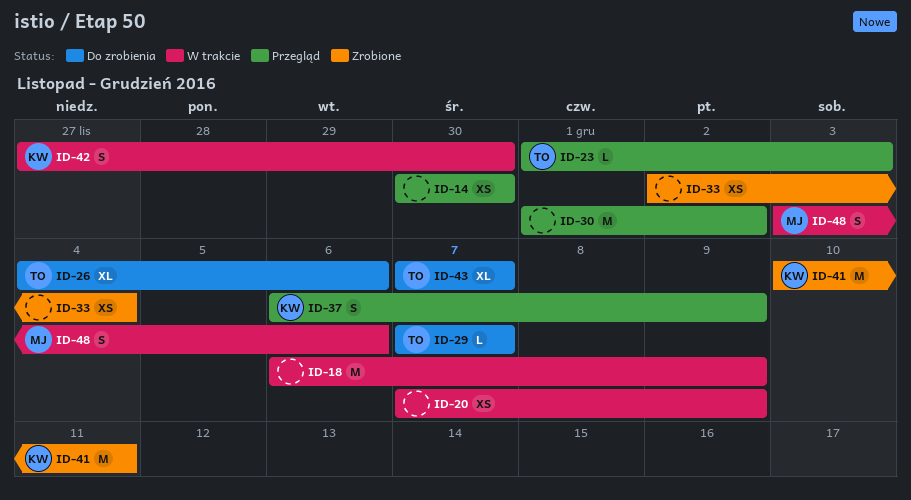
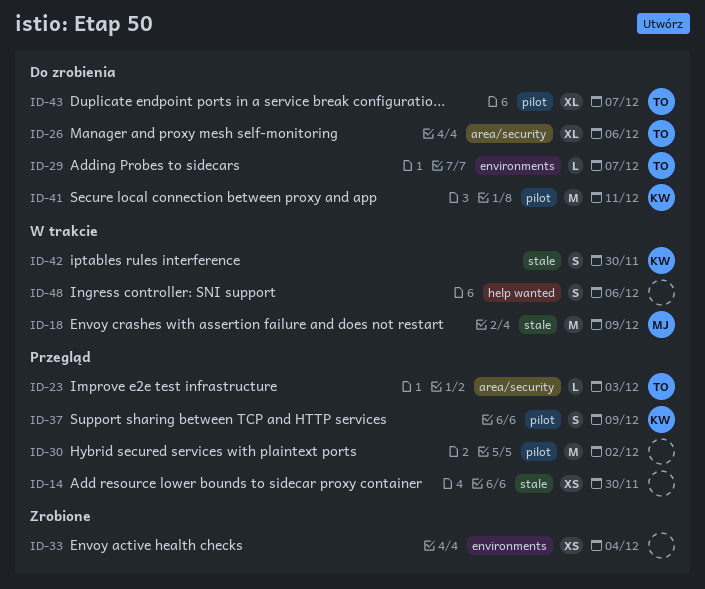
ID-18, owner: none -> MJ
ID-20: present -> none
ID-41, status: Zrobione -> Do zrobienia
ID-48, owner: MJ -> none

